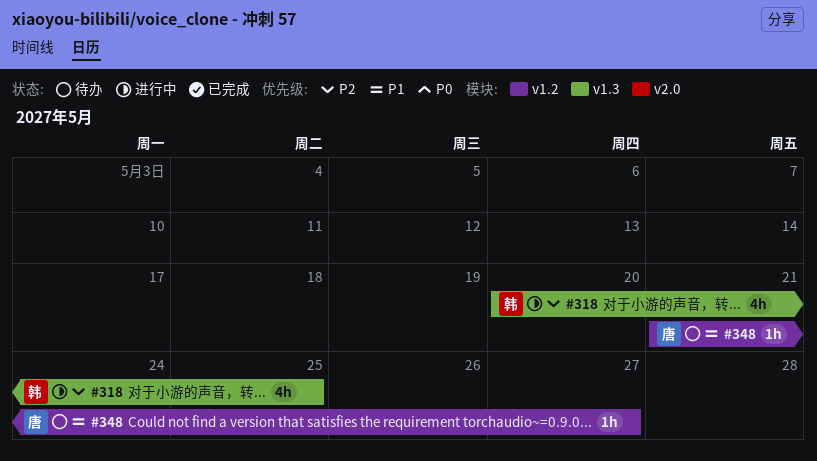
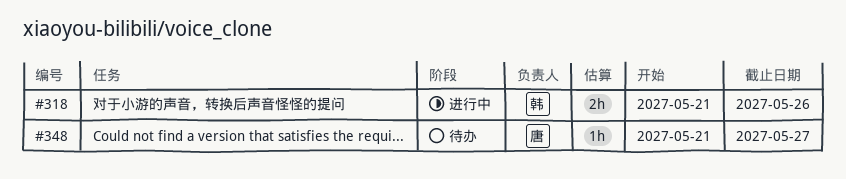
#318, estimate: 4h -> 2h
#318, start: May 20 -> May 21
#318, due: May 25 -> May 26

